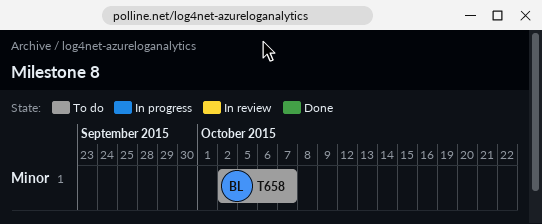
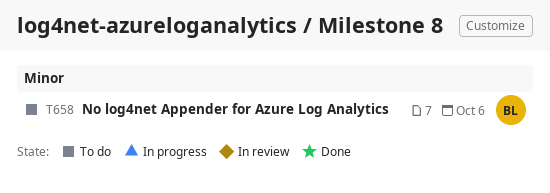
T658, due: Oct 7 -> Oct 6

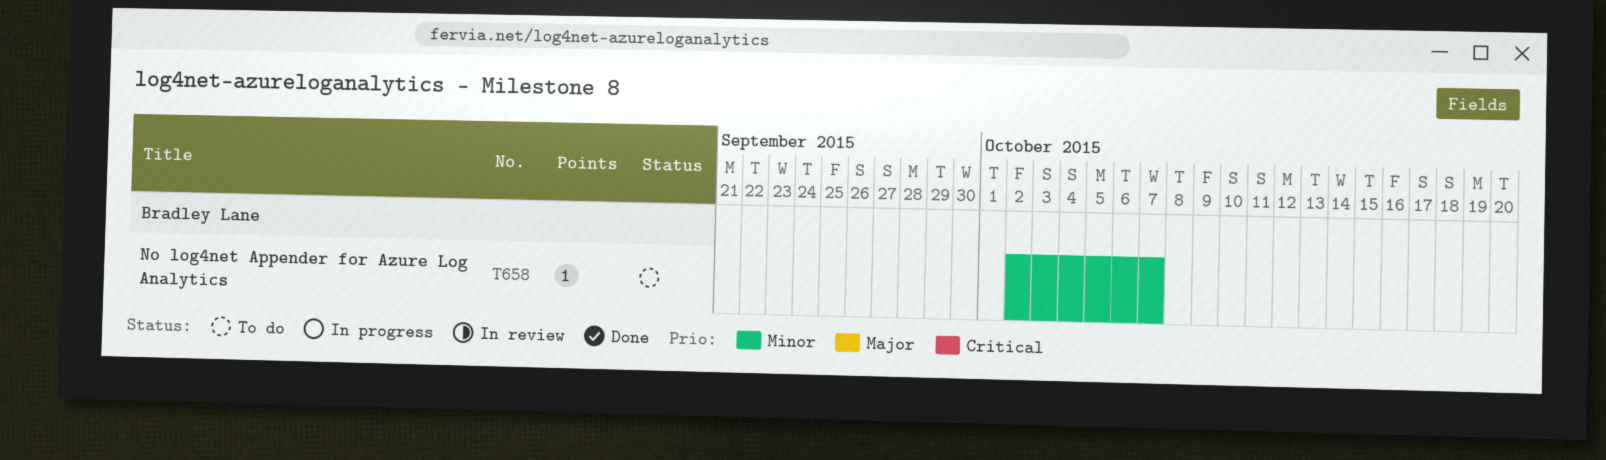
T658, due: Oct 6 -> Oct 7

